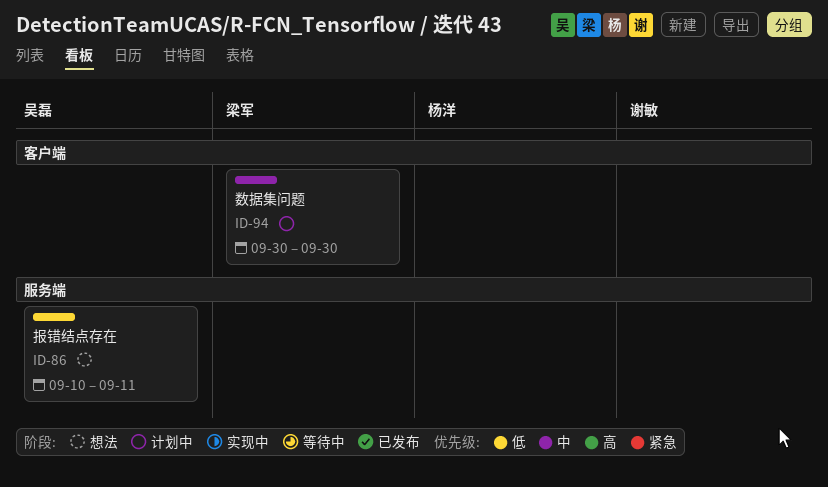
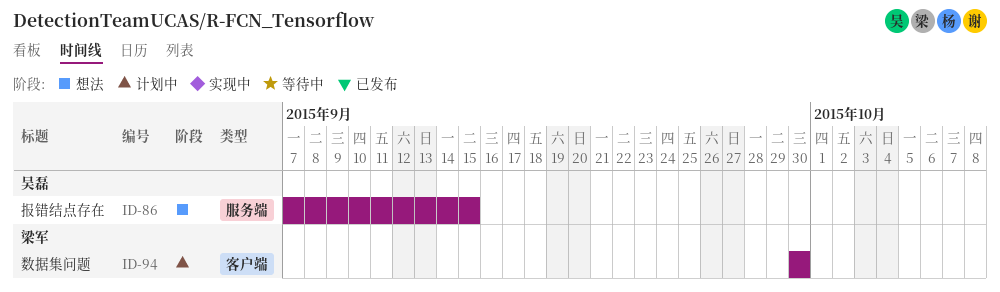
ID-86, start: Sep 10 -> Sep 7
ID-86, due: Sep 11 -> Sep 15

